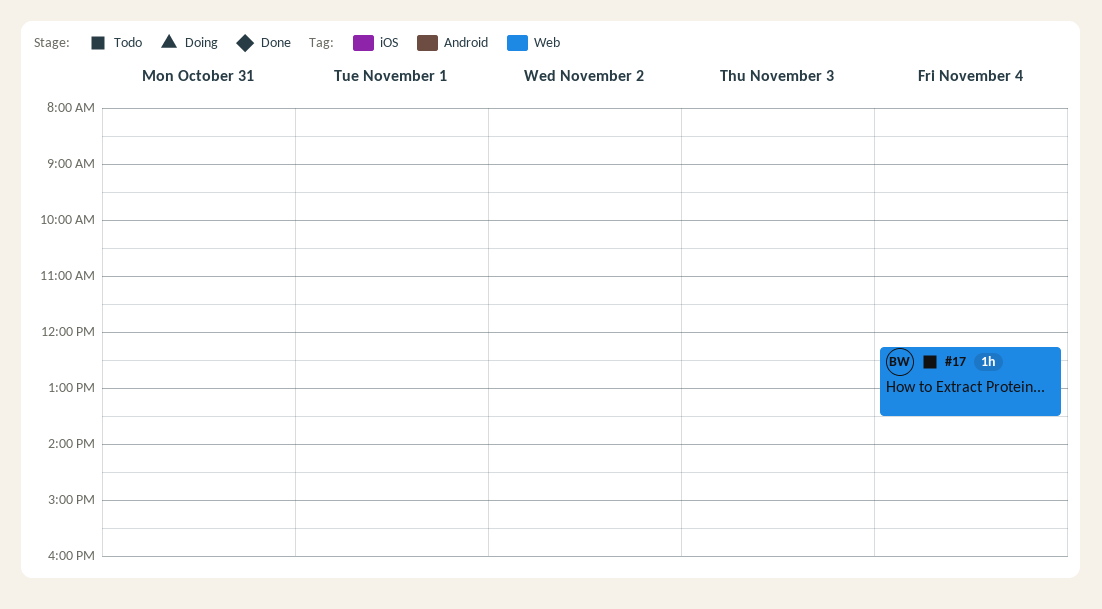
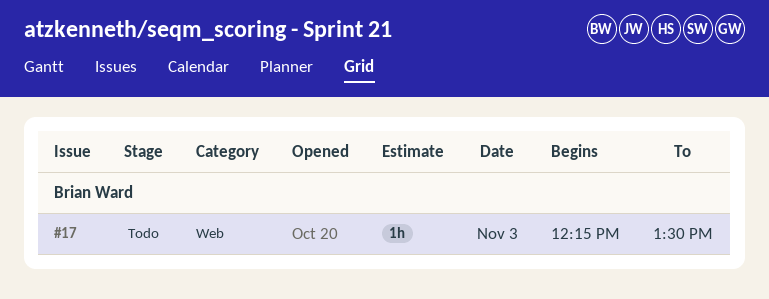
#17, day: Nov 4 -> Nov 3

